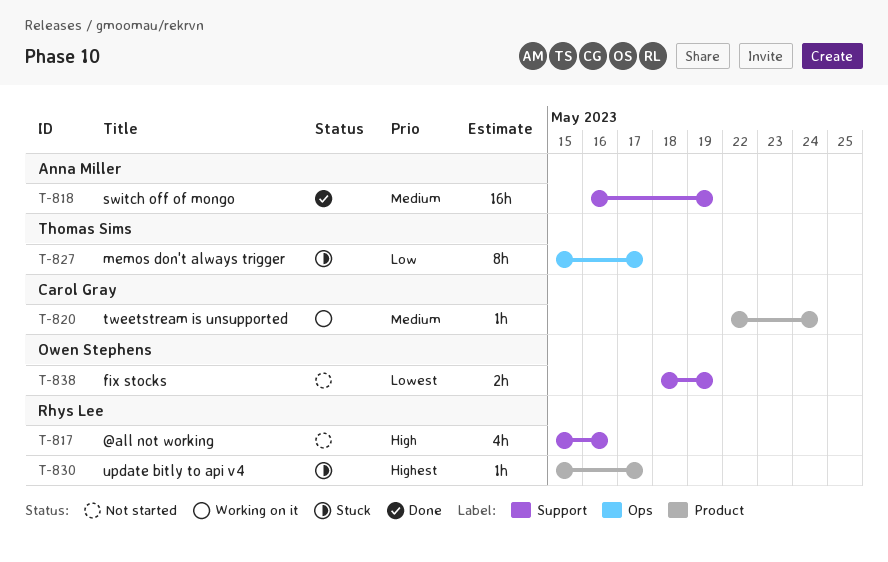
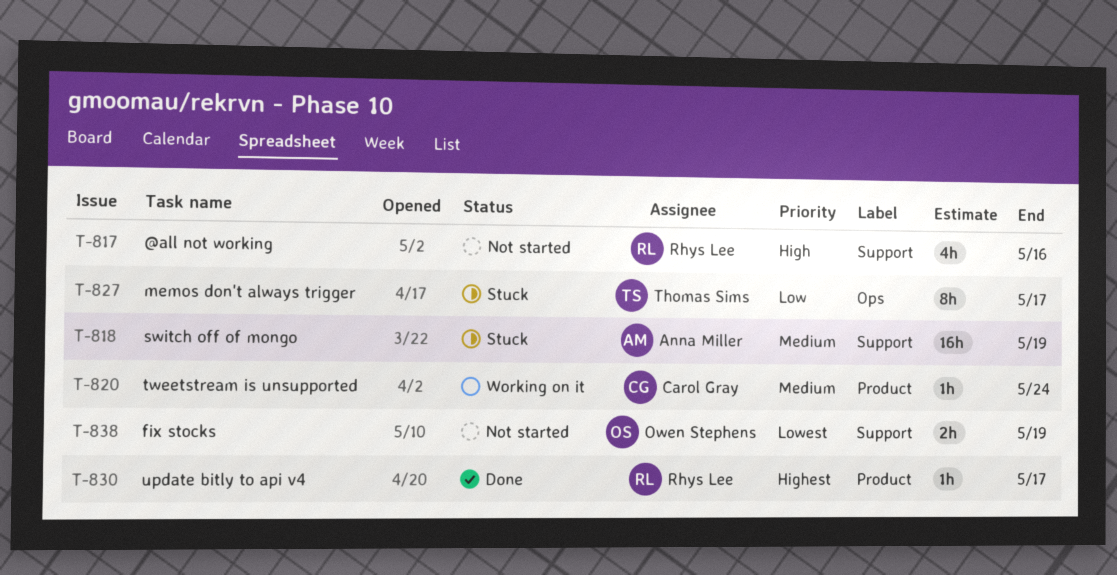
T-818, status: Done -> Stuck
T-830, status: Stuck -> Done

